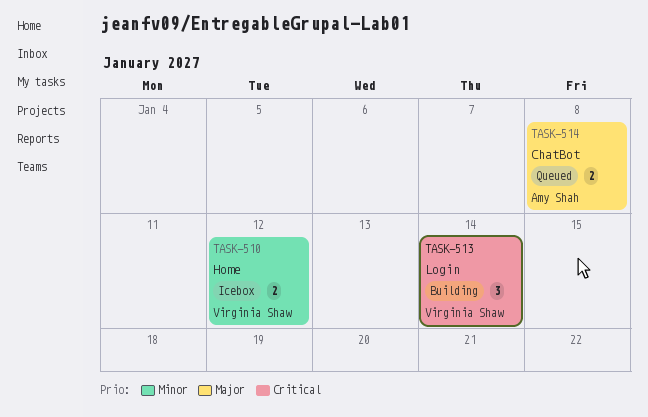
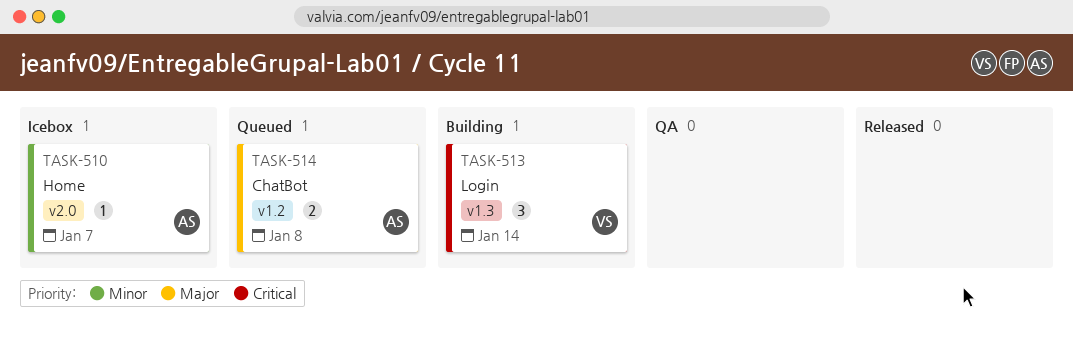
TASK-510, owner: Virginia Shaw -> Amy Shah
TASK-510, estimate: 2 -> 1
TASK-510, due: Jan 12 -> Jan 7

